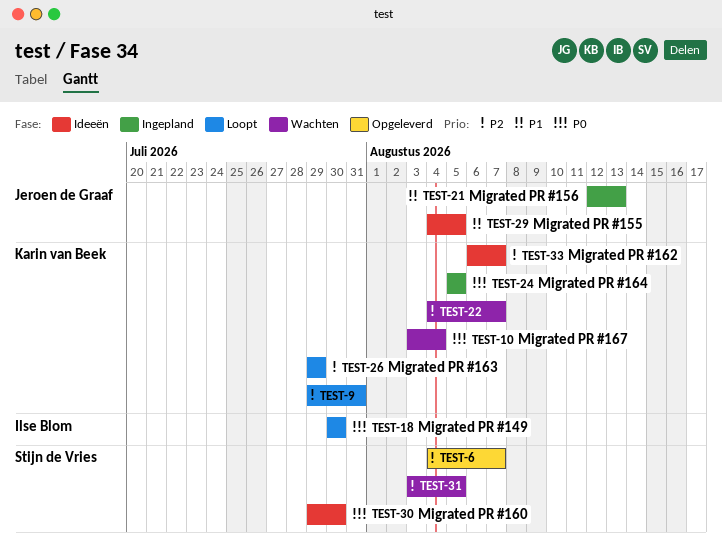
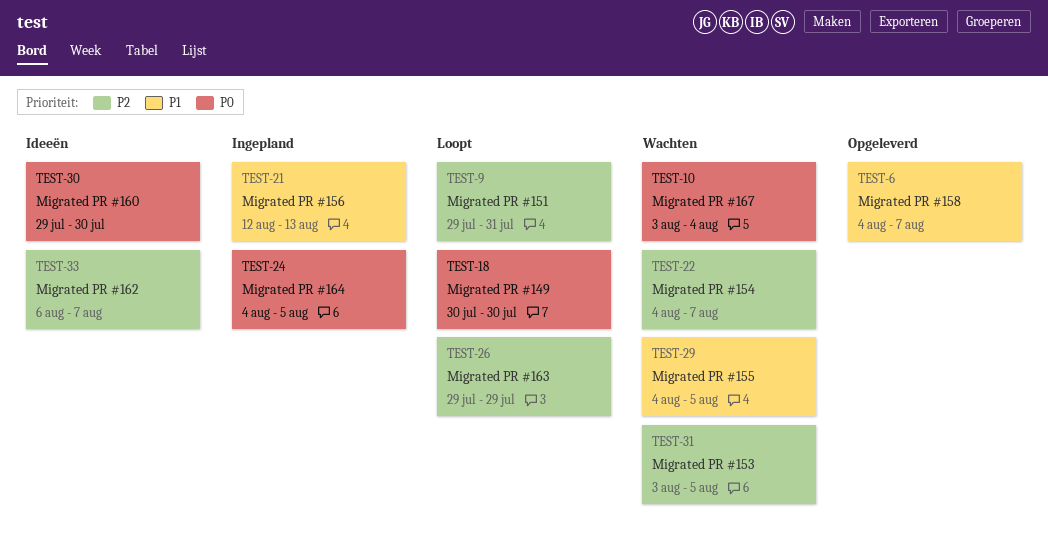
TEST-6, priority: P2 -> P1
TEST-24, start: Aug 5 -> Aug 4
TEST-29, status: Ideeën -> Wachten

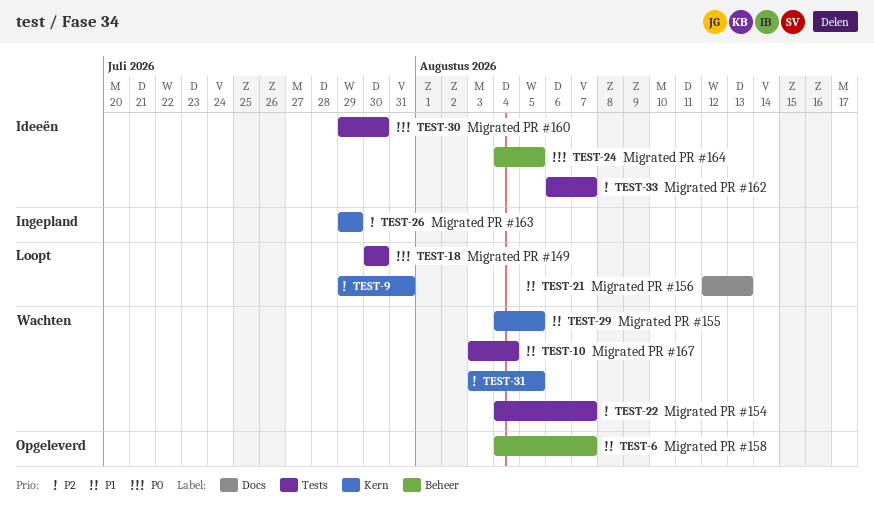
TEST-10, priority: P0 -> P1
TEST-21, status: Ingepland -> Loopt
TEST-24, status: Ingepland -> Ideeën
TEST-26, status: Loopt -> Ingepland

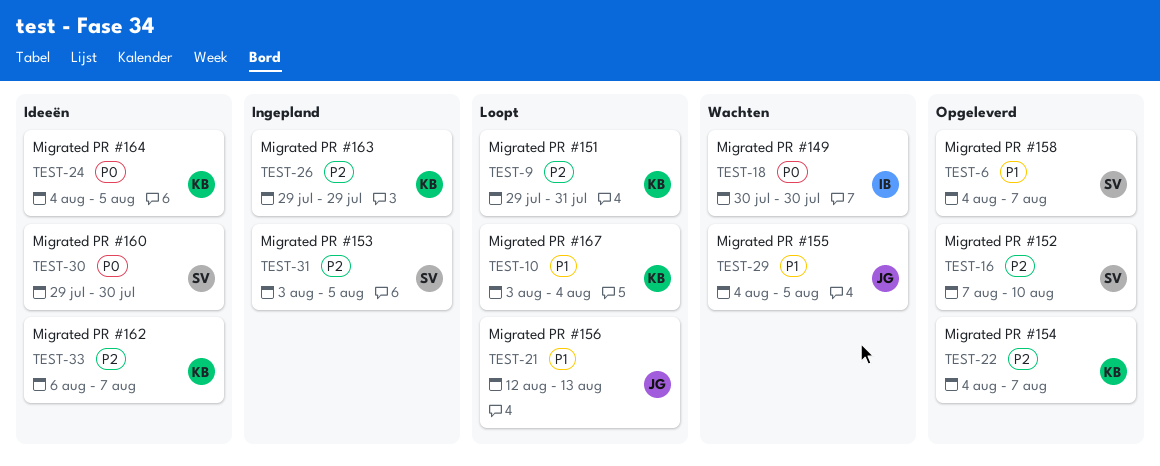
TEST-10, status: Wachten -> Loopt
TEST-16: none -> present
TEST-18, status: Loopt -> Wachten
TEST-22, status: Wachten -> Opgeleverd
TEST-31, status: Wachten -> Ingepland

